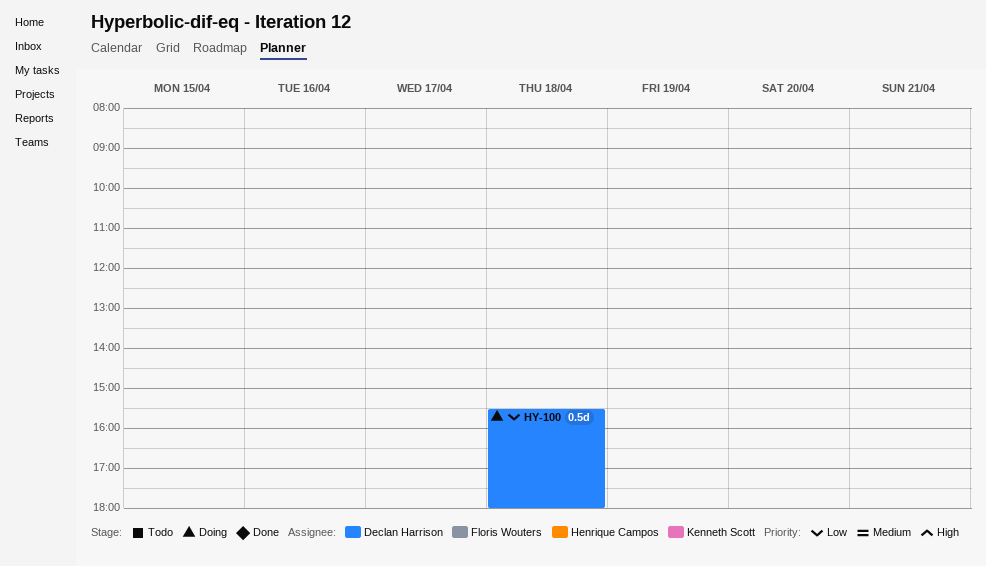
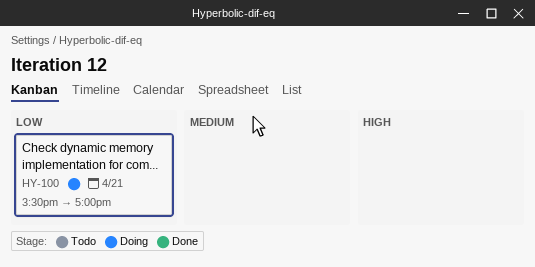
HY-100, day: Apr 18 -> Apr 21
HY-100, ends: 18:00 -> 17:00

